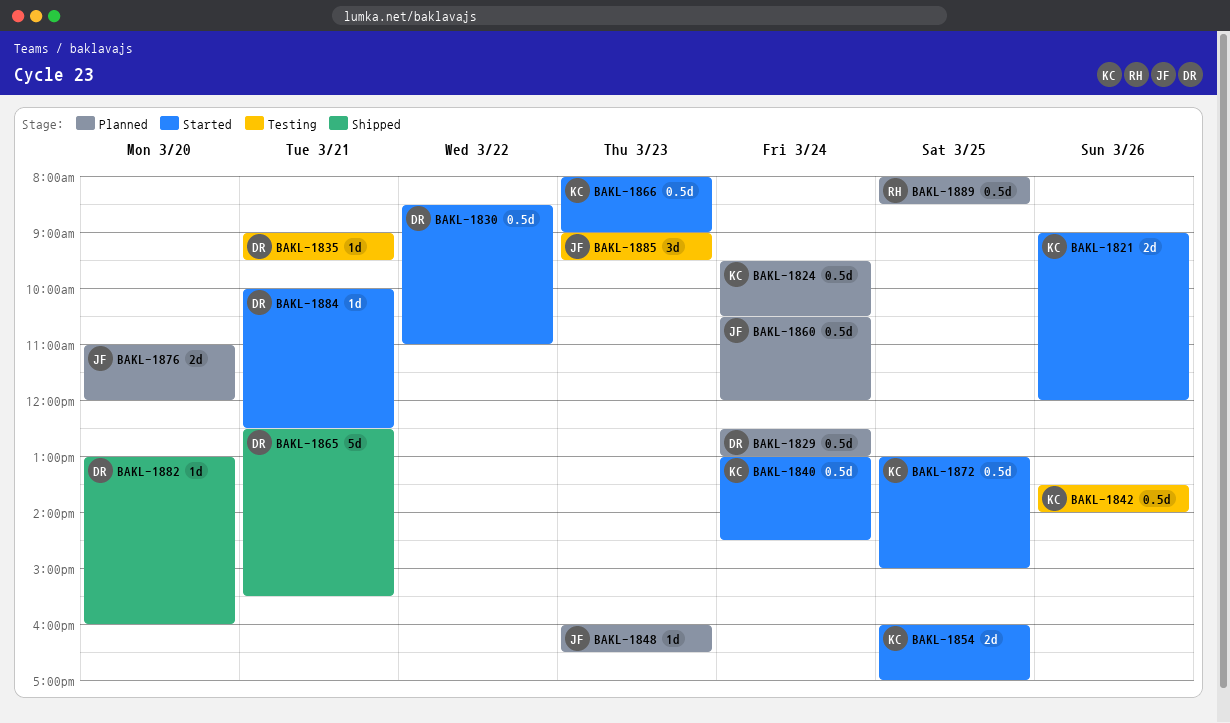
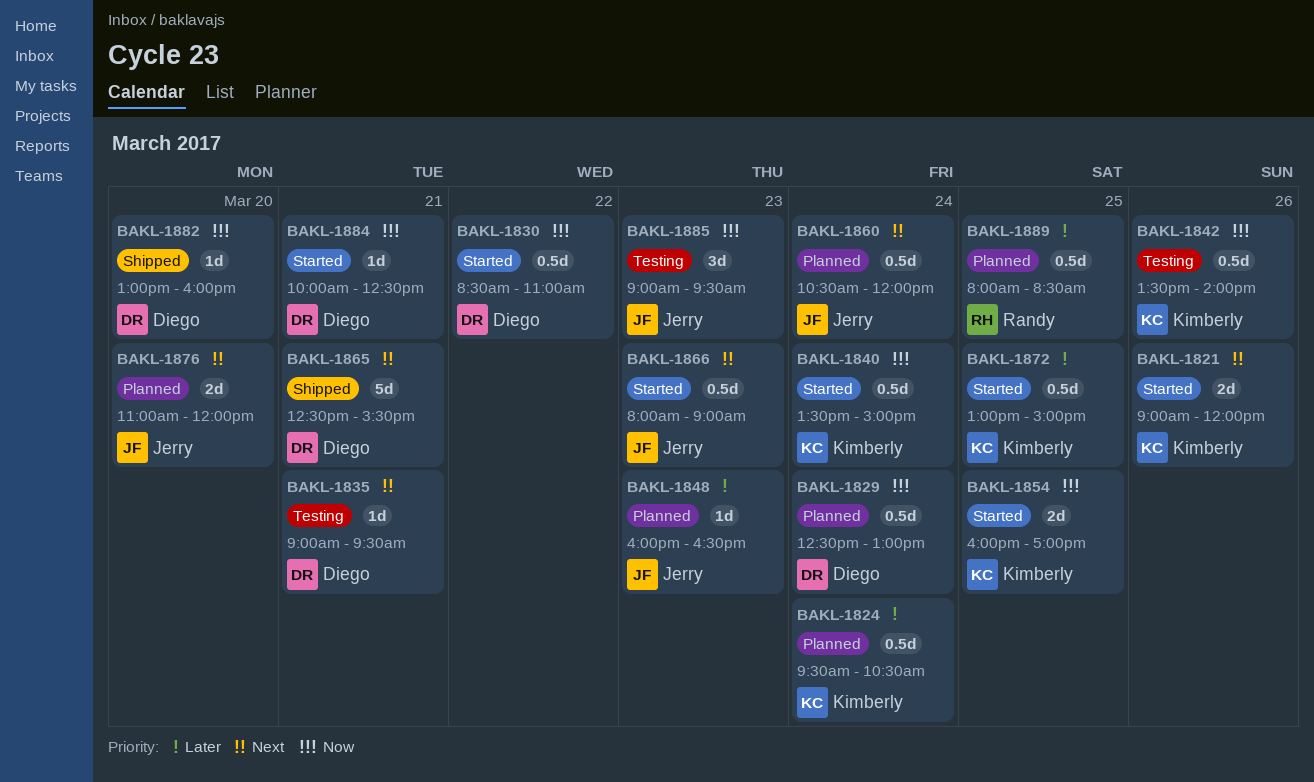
BAKL-1840, begins: 13:00 -> 13:30
BAKL-1840, ends: 14:30 -> 15:00
BAKL-1866, owner: Kimberly -> Jerry

